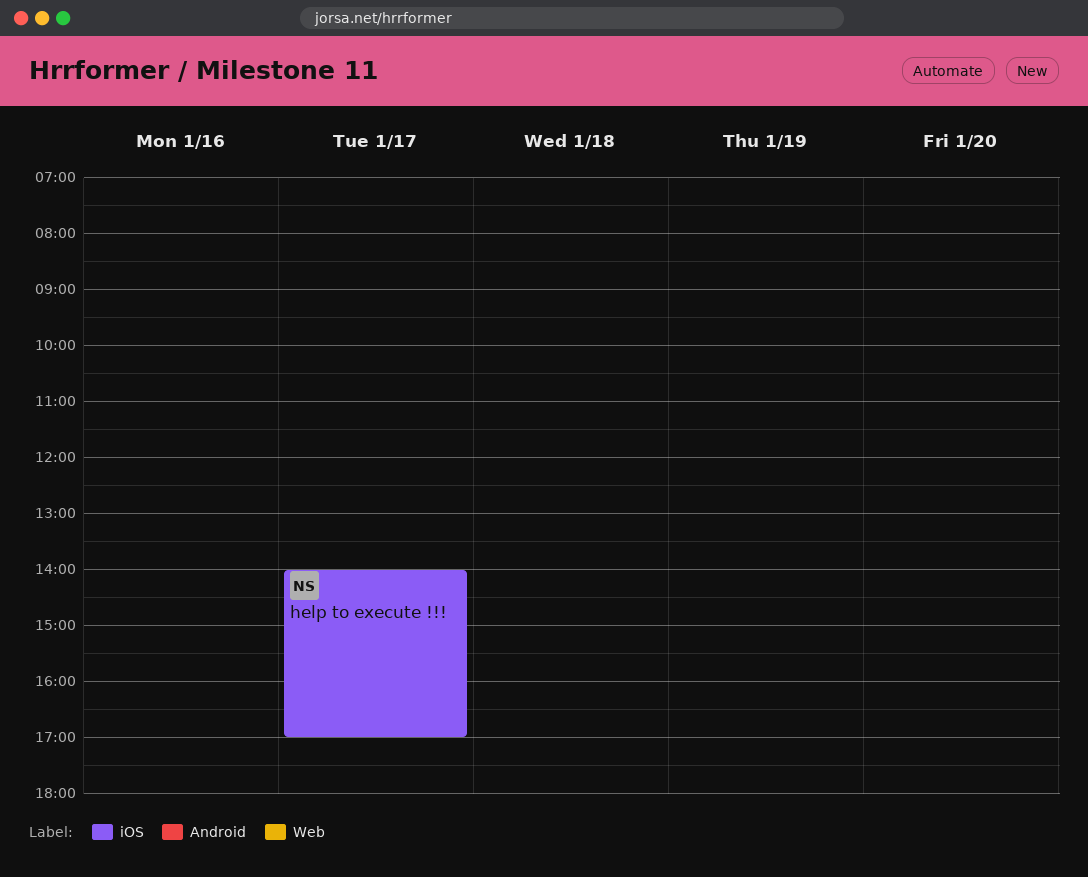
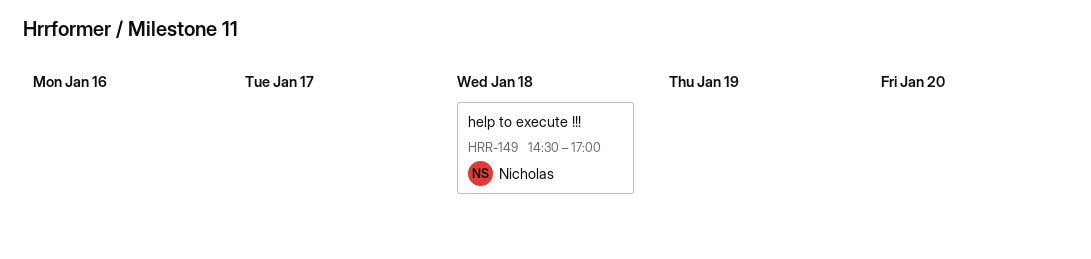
help to execute !!!, day: Jan 17 -> Jan 18
help to execute !!!, begins: 14:00 -> 14:30

